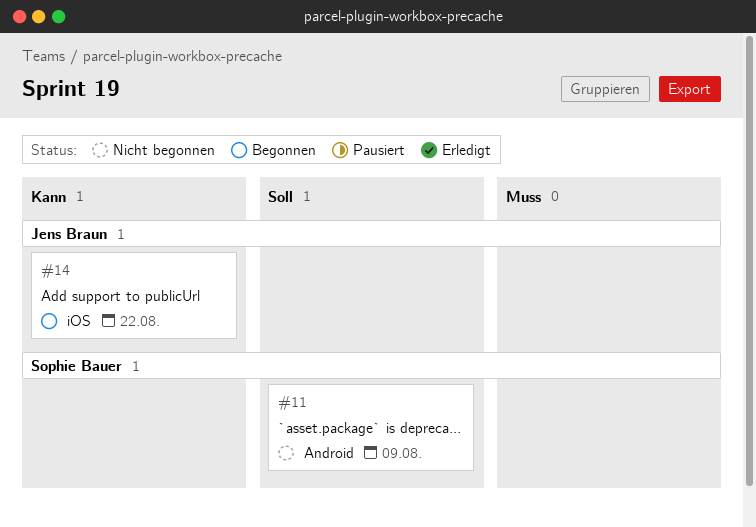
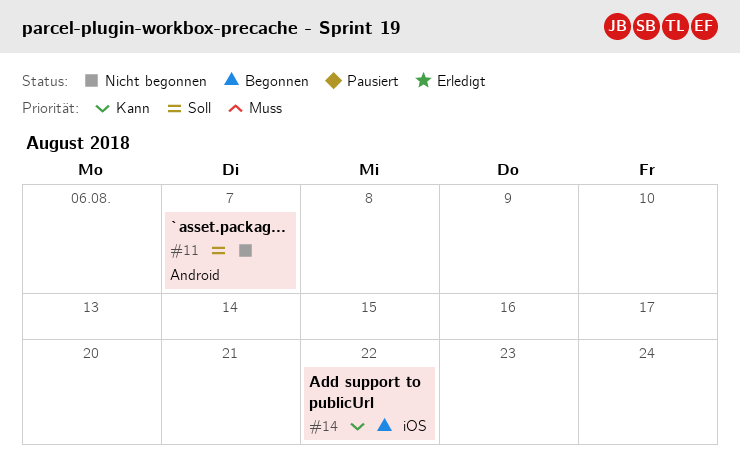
#11, due: Aug 9 -> Aug 7

